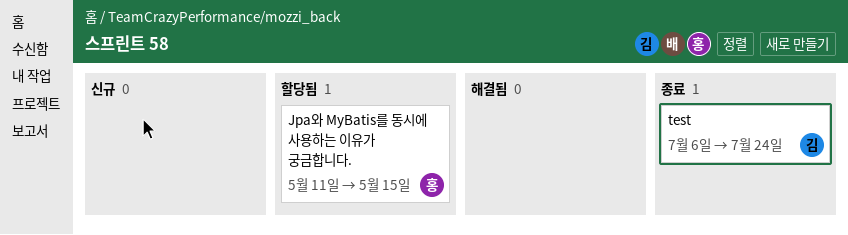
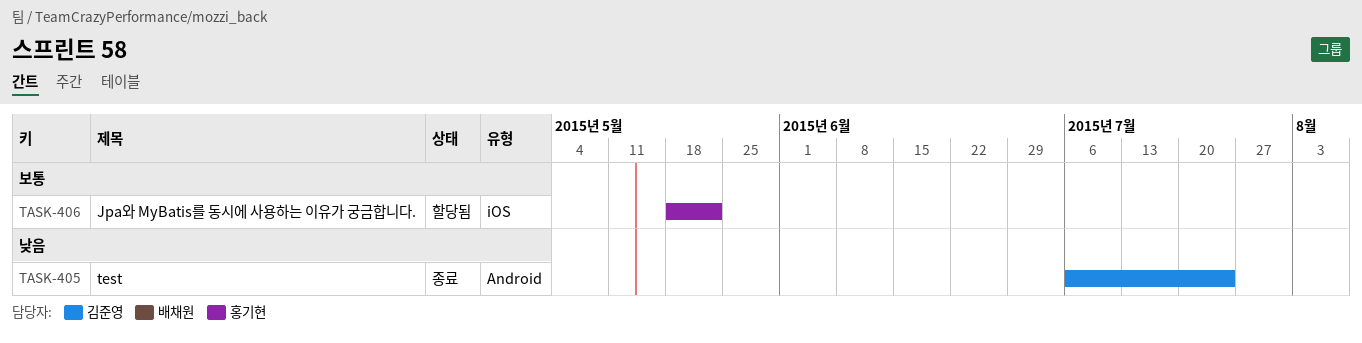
Jpa와 MyBatis를 동시에 사용하는 이유가 궁금합니다., start: May 11 -> May 18
Jpa와 MyBatis를 동시에 사용하는 이유가 궁금합니다., due: May 15 -> May 22

